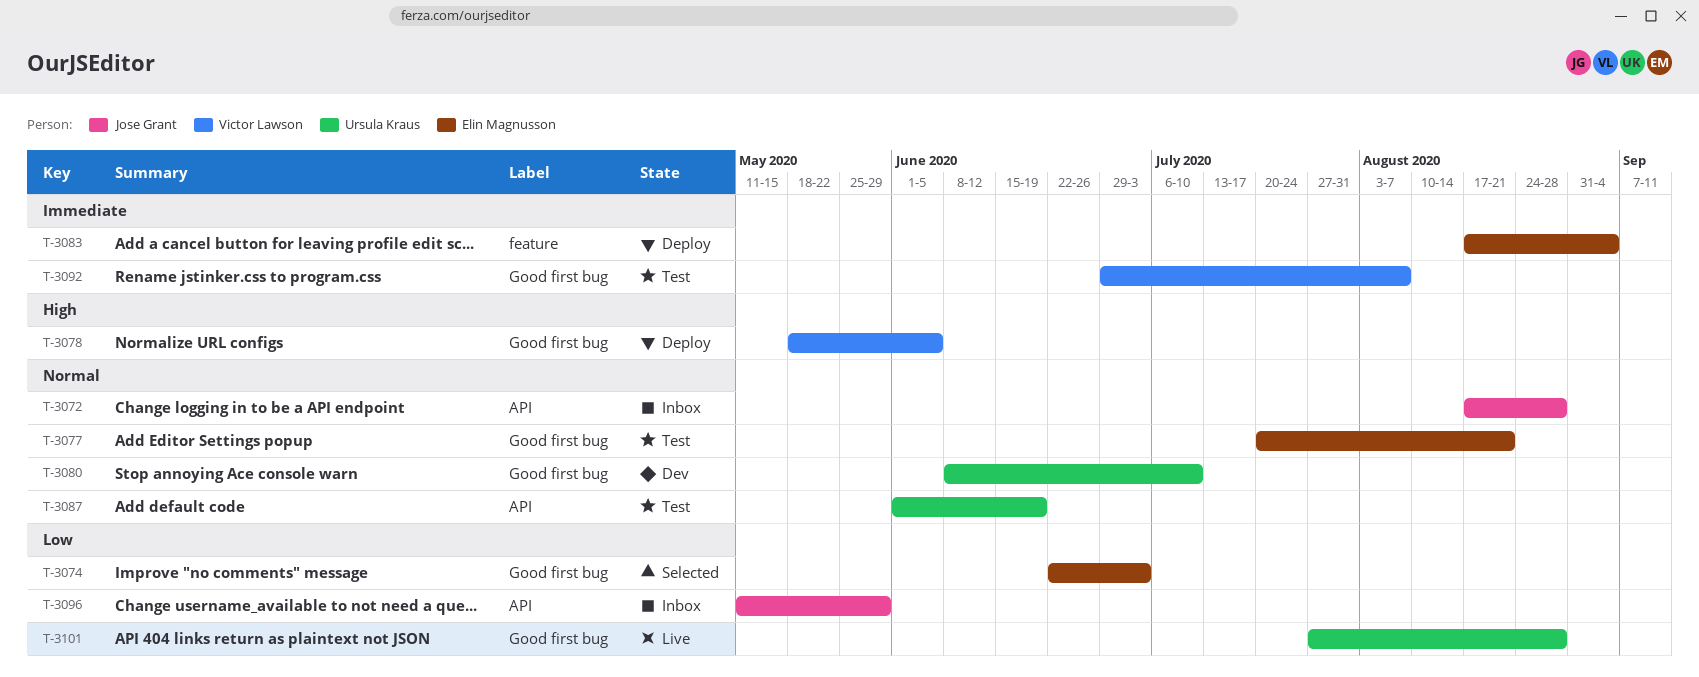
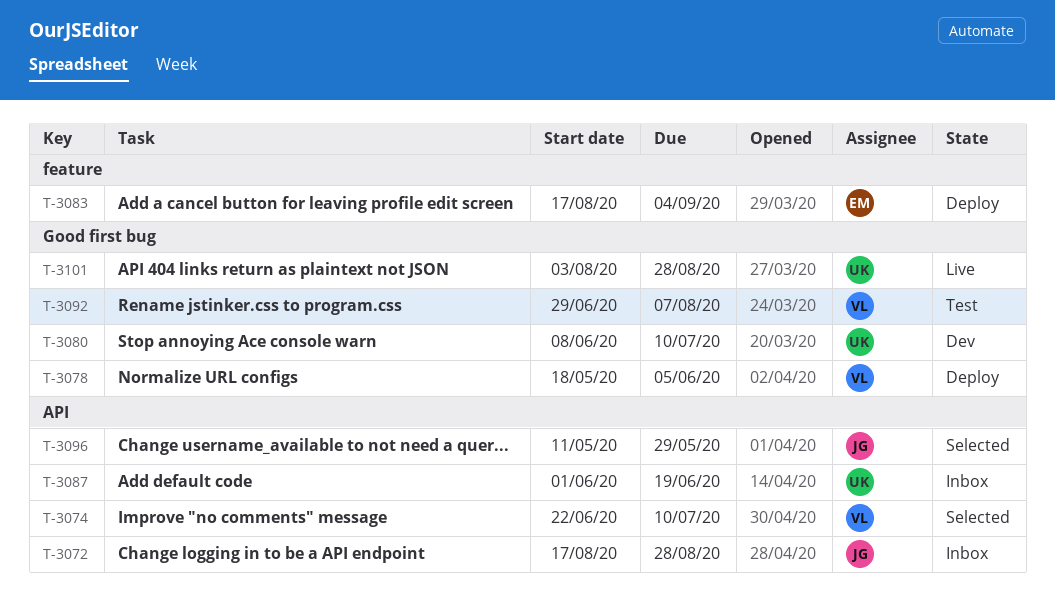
T-3074, owner: Elin Magnusson -> Victor Lawson
T-3074, label: Good first bug -> API
T-3074, due: Jul 3 -> Jul 10
T-3077: present -> none
T-3087, status: Test -> Inbox
T-3096, status: Inbox -> Selected
T-3101, start: Jul 27 -> Aug 3

